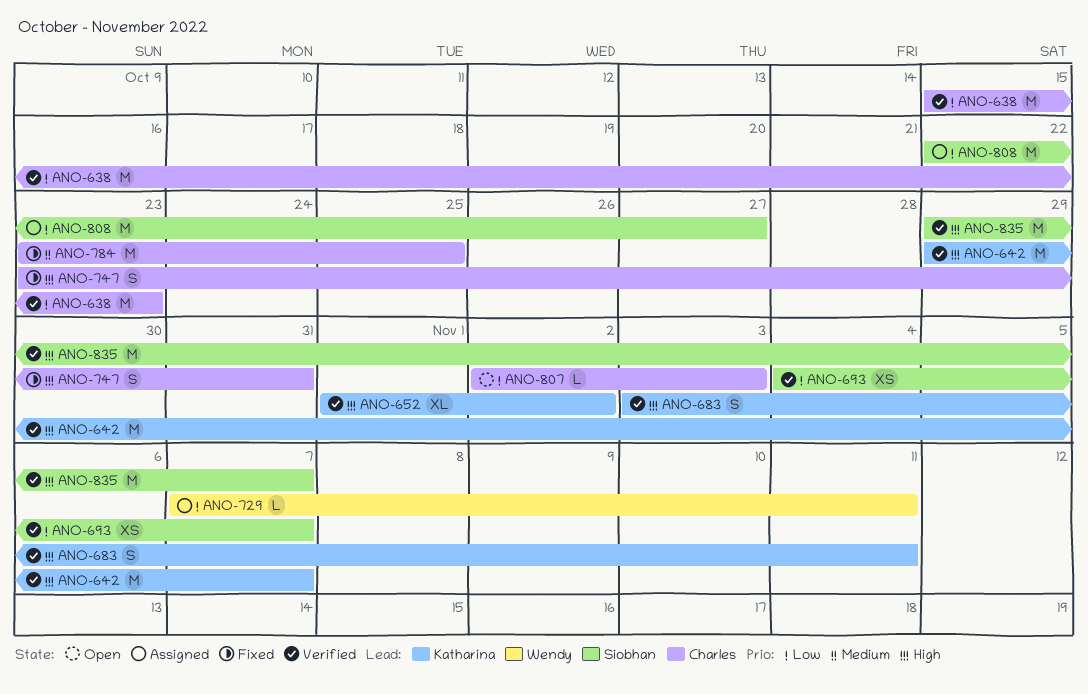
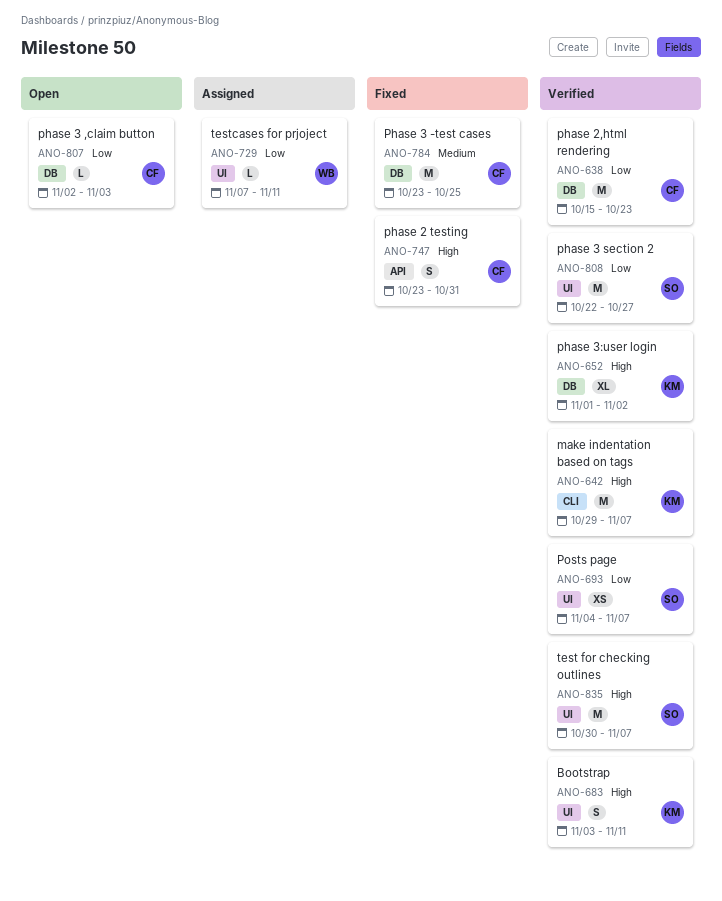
ANO-808, status: Assigned -> Verified
ANO-835, start: Oct 29 -> Oct 30

